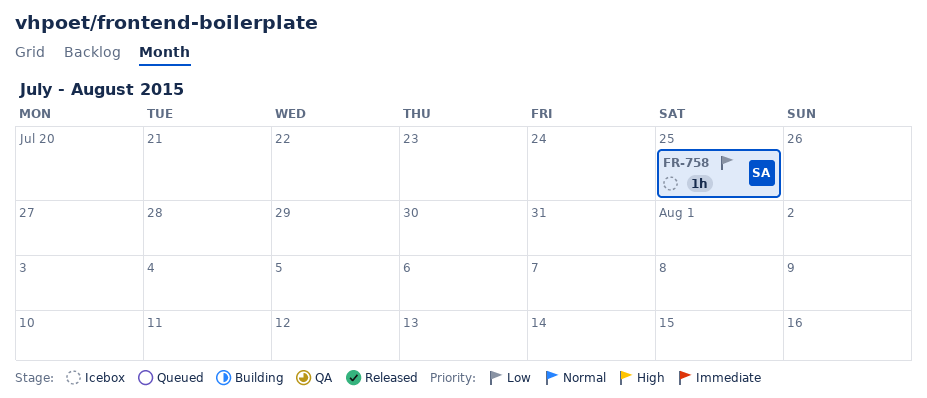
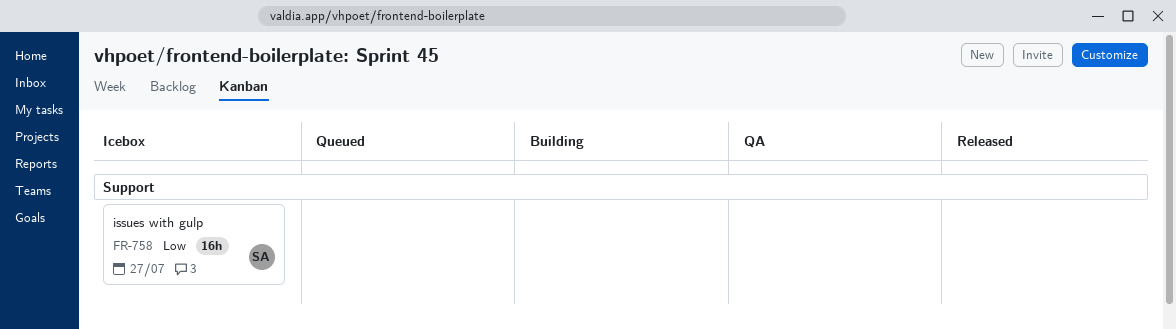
FR-758, estimate: 1h -> 16h
FR-758, due: Jul 25 -> Jul 27

